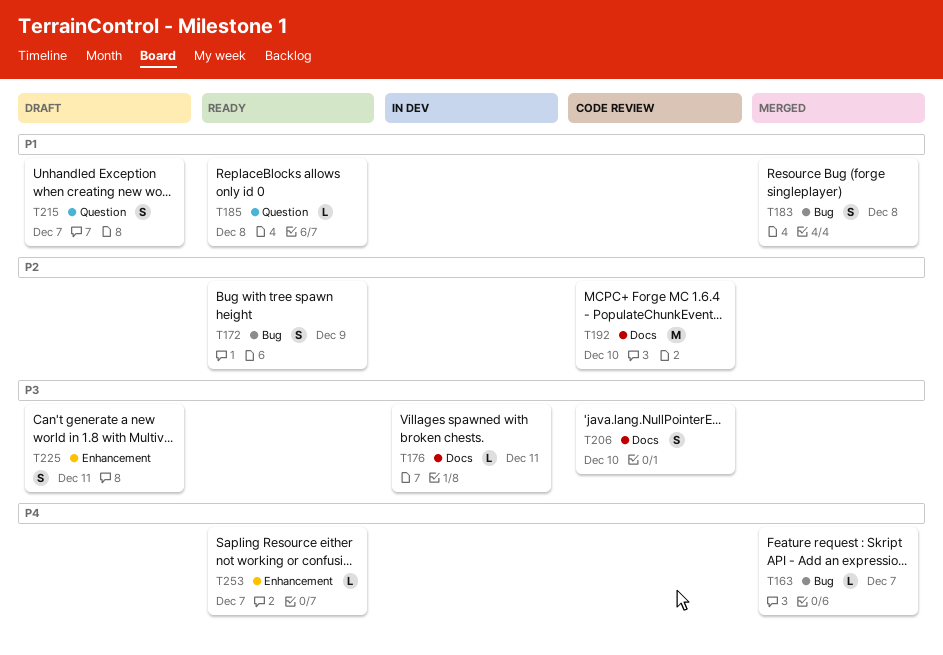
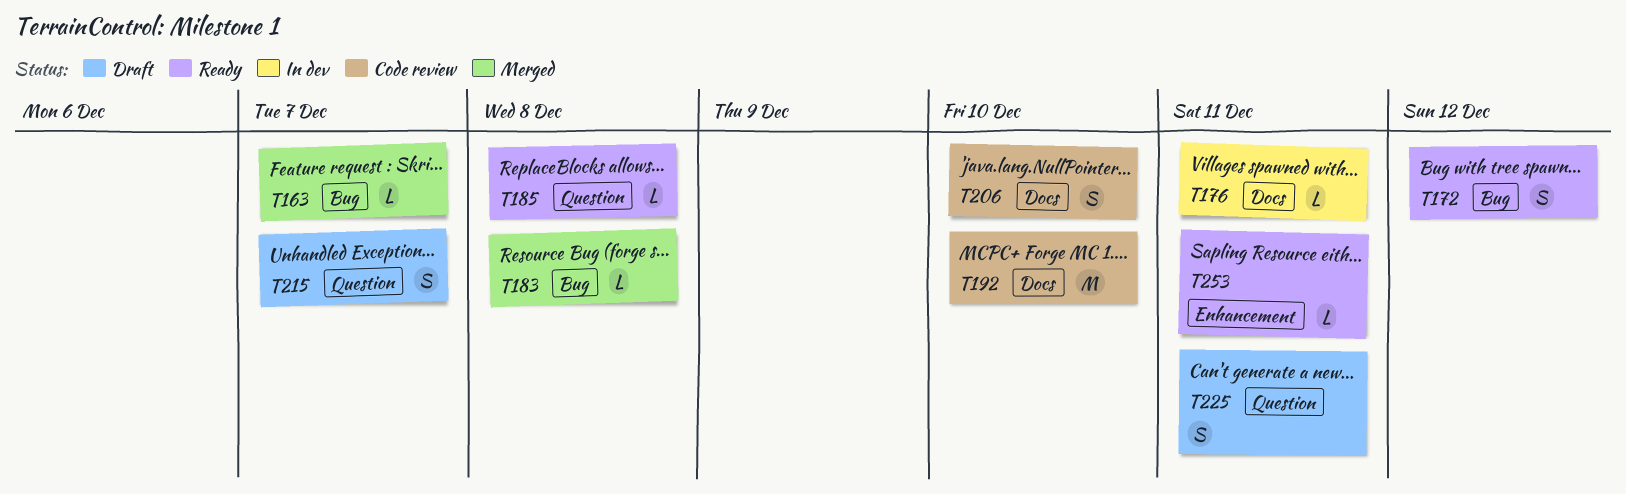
T172, due: Dec 9 -> Dec 12
T183, estimate: S -> L
T225, label: Enhancement -> Question
T253, due: Dec 7 -> Dec 11

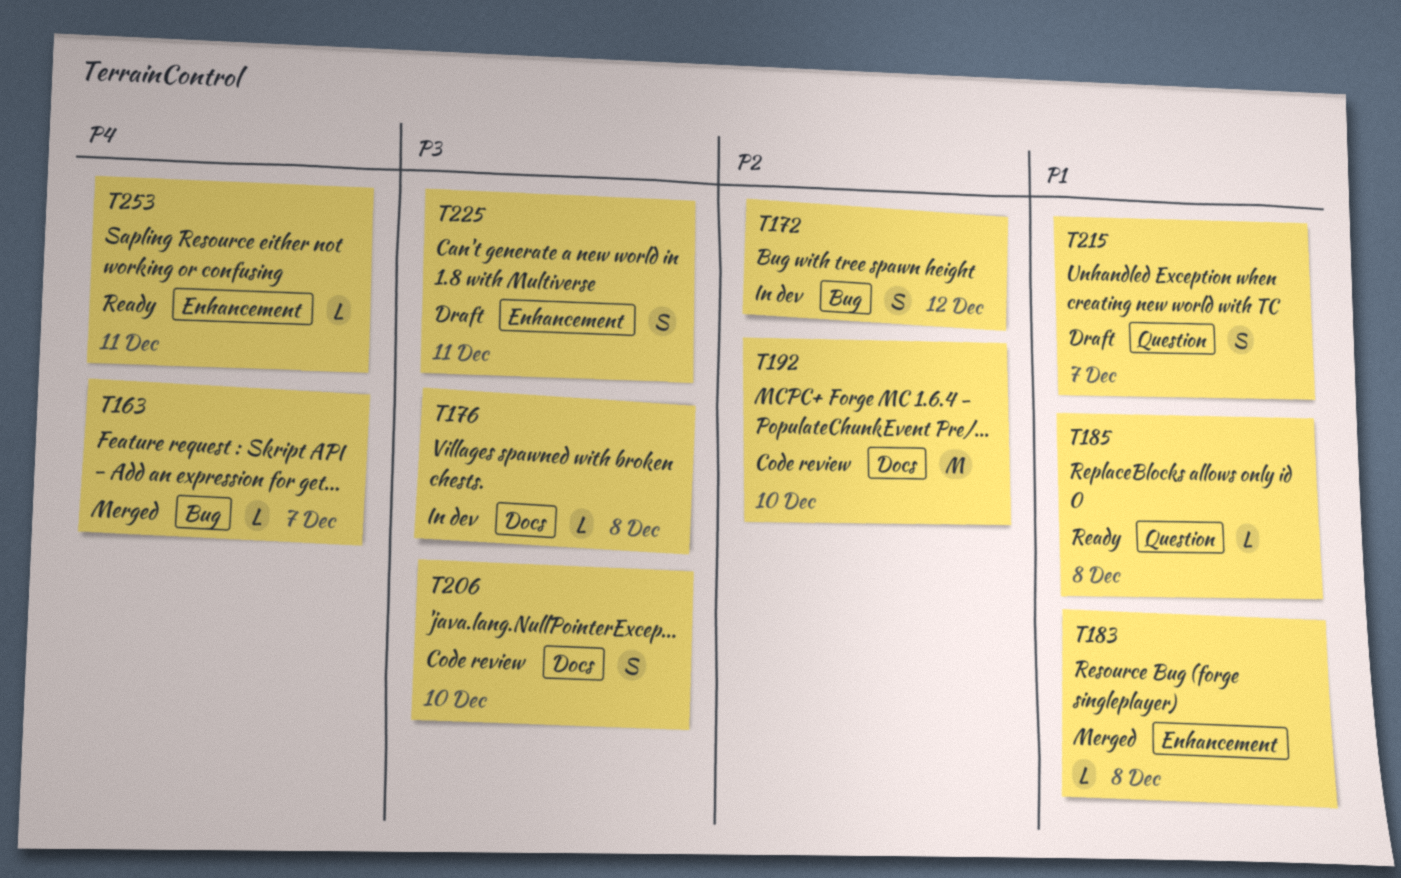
T172, status: Ready -> In dev
T176, due: Dec 11 -> Dec 8
T183, label: Bug -> Enhancement
T225, label: Question -> Enhancement

